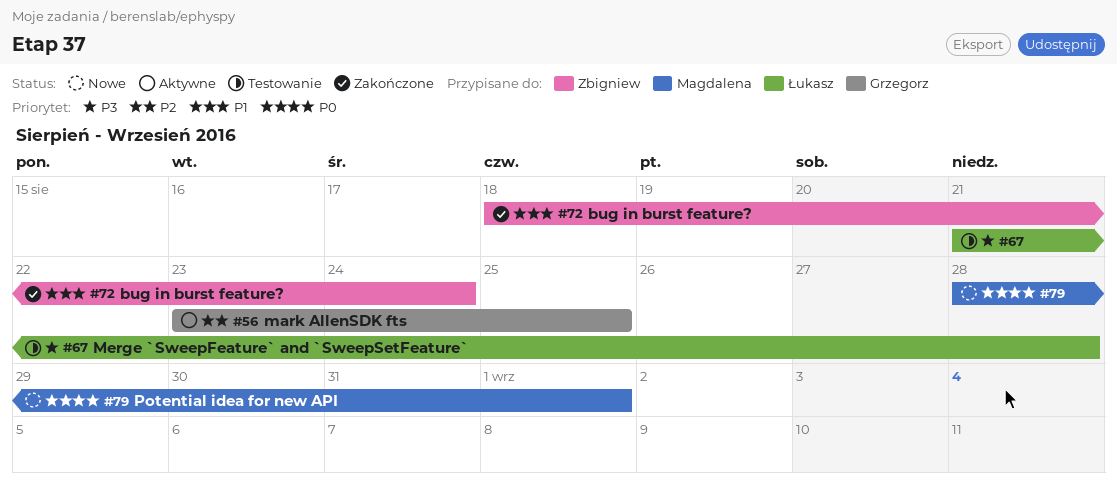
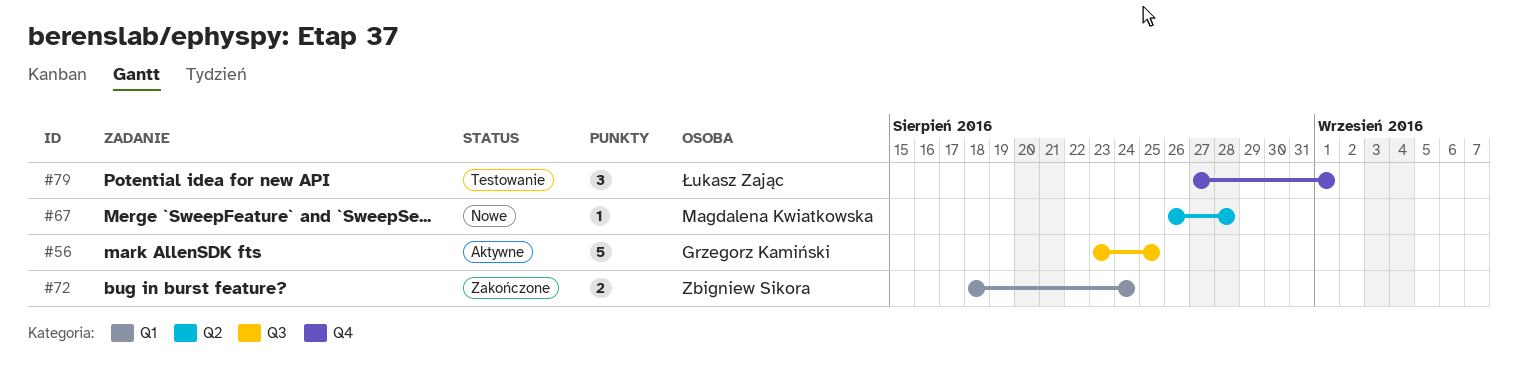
#67, status: Testowanie -> Nowe
#67, owner: Łukasz Zając -> Magdalena Kwiatkowska
#67, start: Aug 21 -> Aug 26
#79, status: Nowe -> Testowanie
#79, owner: Magdalena Kwiatkowska -> Łukasz Zając
#79, start: Aug 28 -> Aug 27

